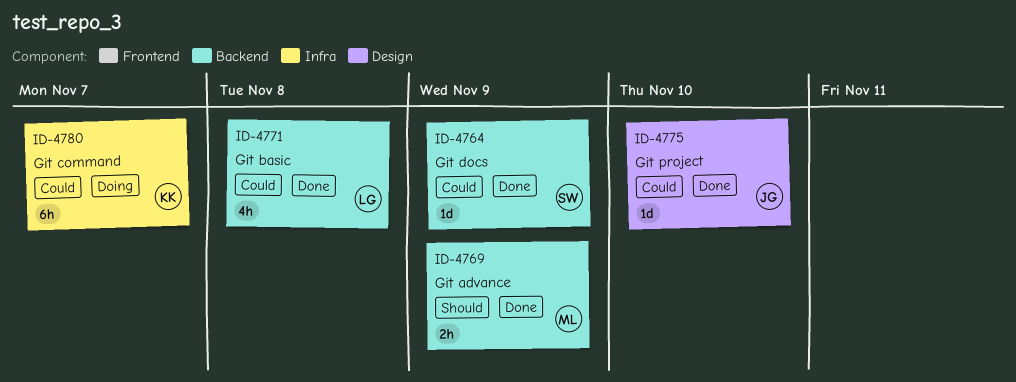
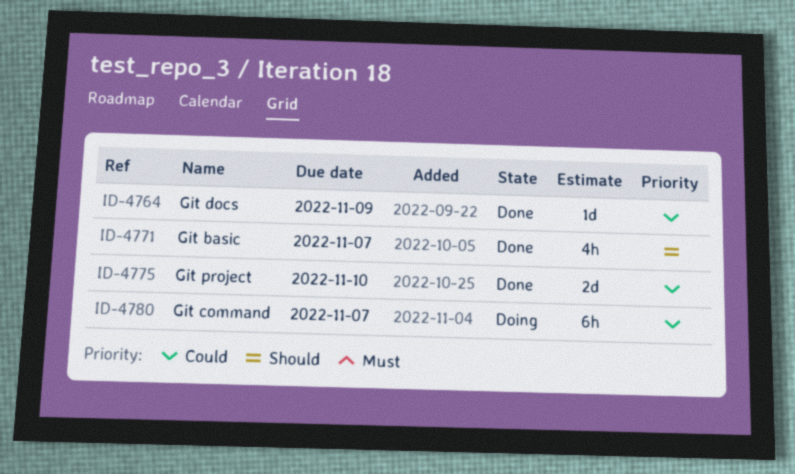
ID-4769: present -> none
ID-4771, priority: Could -> Should
ID-4771, due: Nov 8 -> Nov 7
ID-4775, estimate: 1d -> 2d

